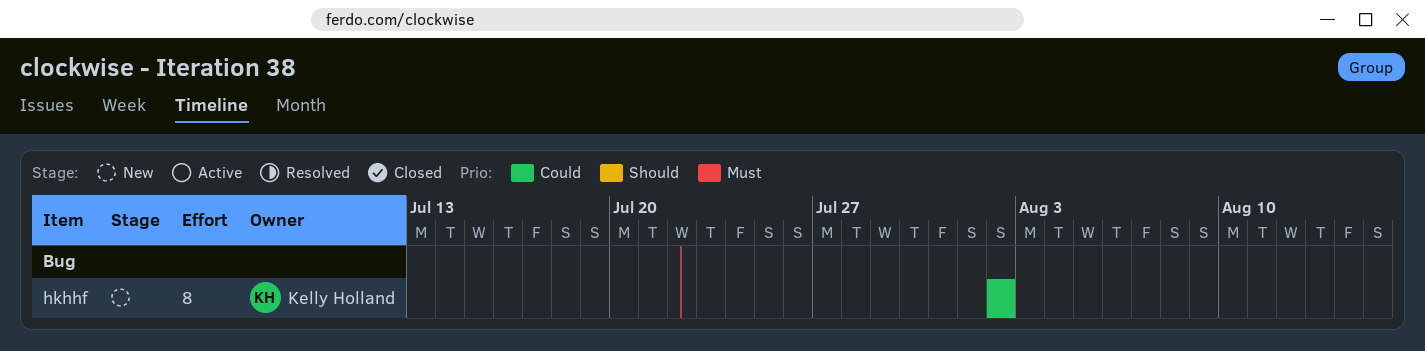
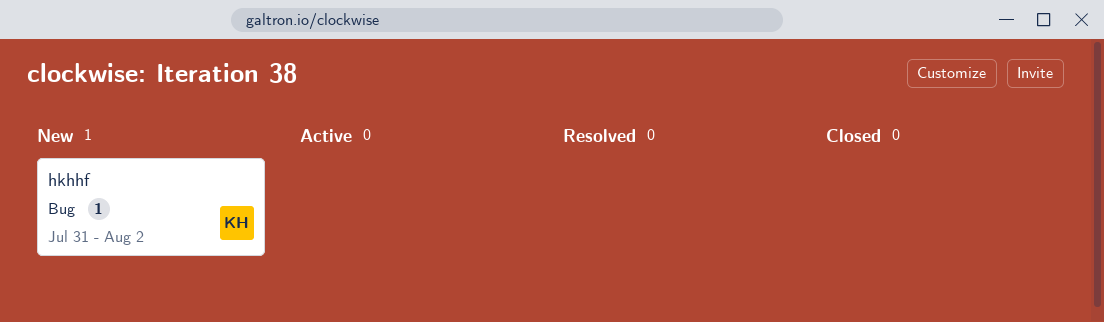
hkhhf, estimate: 8 -> 1
hkhhf, start: Aug 2 -> Jul 31

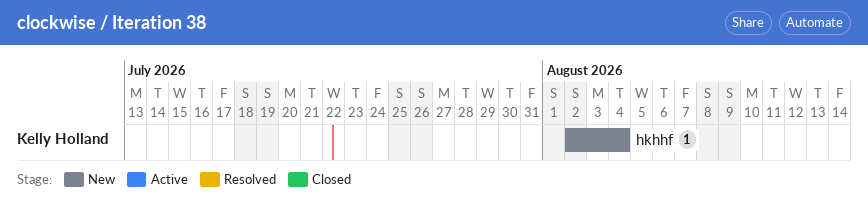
hkhhf, start: Jul 31 -> Aug 2
hkhhf, due: Aug 2 -> Aug 4

